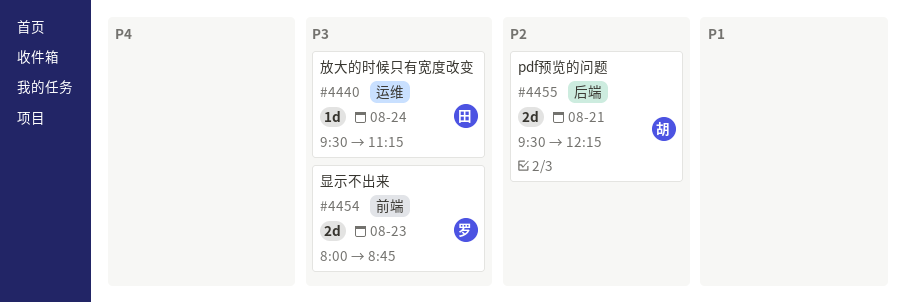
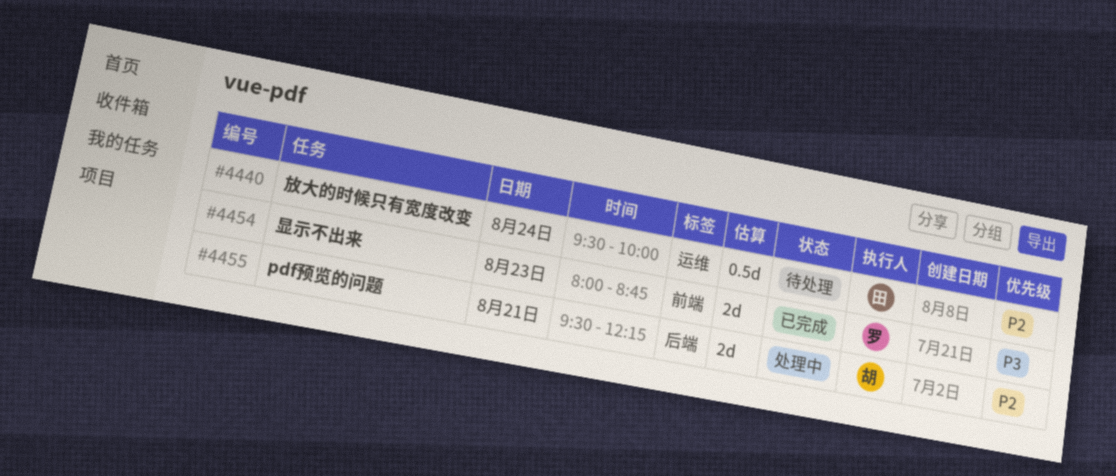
#4440, priority: P3 -> P2
#4440, estimate: 1d -> 0.5d
#4440, ends: 11:15 -> 10:00

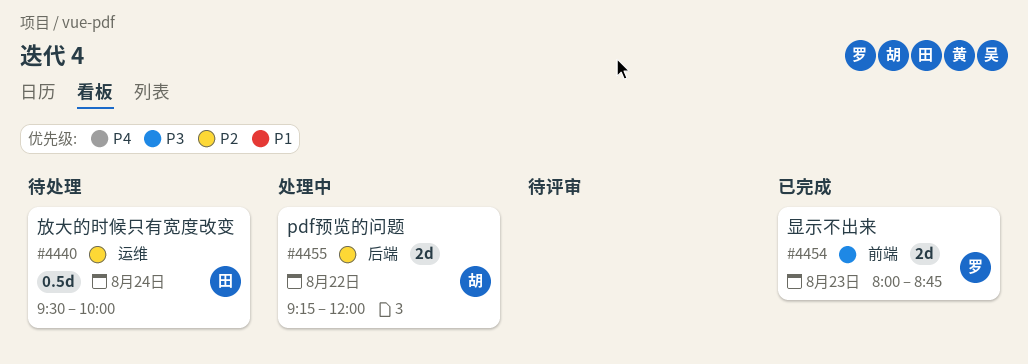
#4455, day: Aug 21 -> Aug 22
#4455, begins: 09:30 -> 09:15
#4455, ends: 12:15 -> 12:00

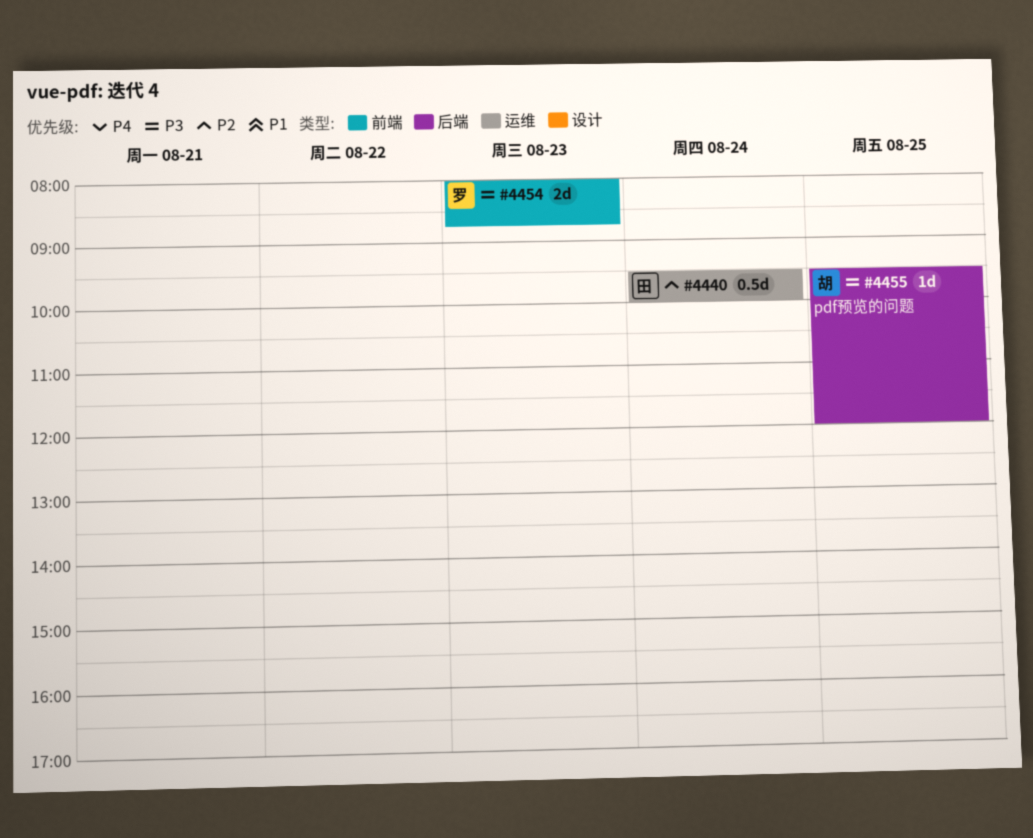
#4455, priority: P2 -> P3
#4455, estimate: 2d -> 1d
#4455, day: Aug 22 -> Aug 25
#4455, begins: 09:15 -> 09:30

